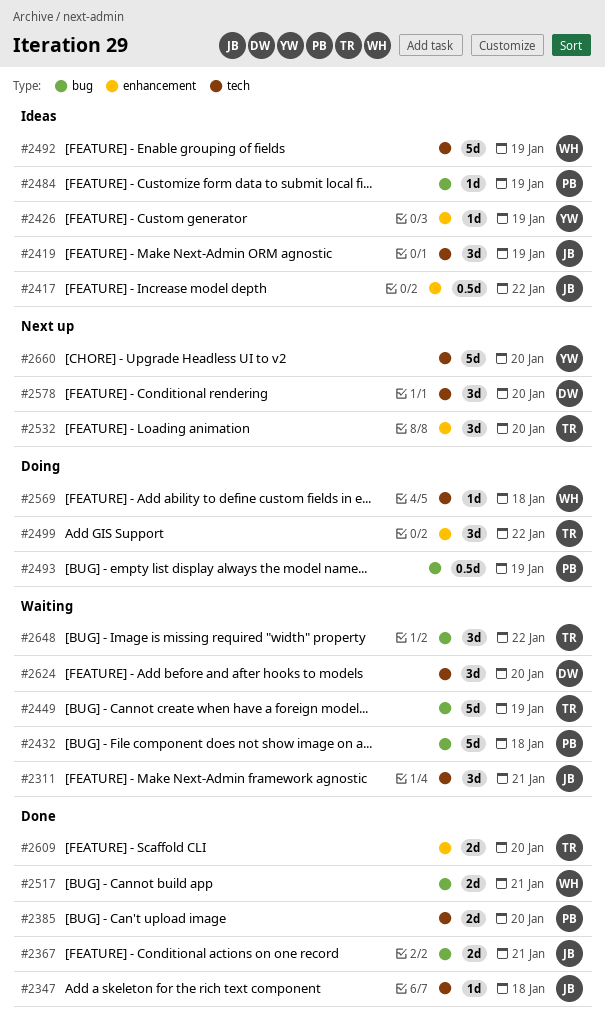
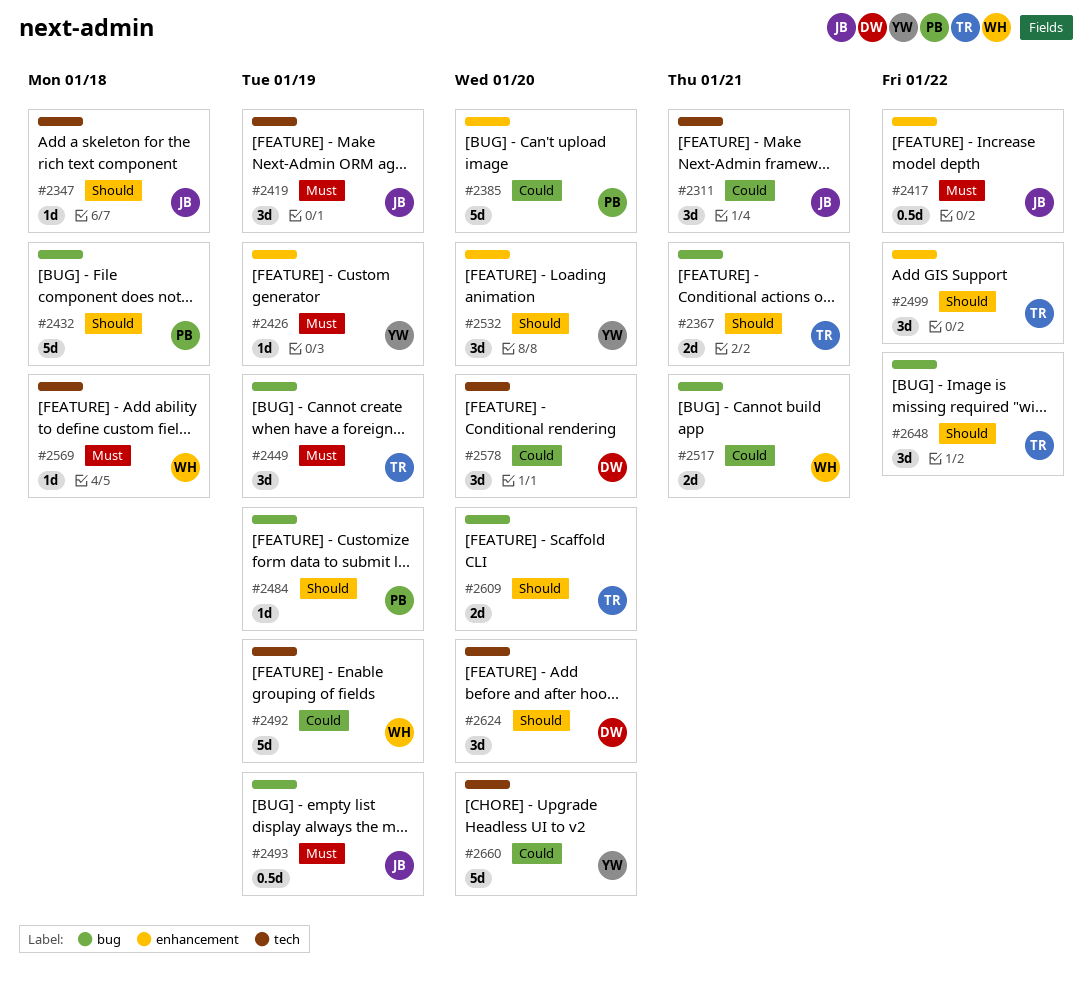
#2367, owner: JB -> TR
#2385, label: tech -> enhancement
#2385, estimate: 2d -> 5d
#2449, estimate: 5d -> 3d
#2493, owner: PB -> JB
#2532, owner: TR -> YW
#2609, label: enhancement -> bug

